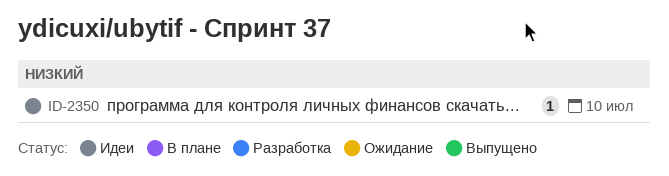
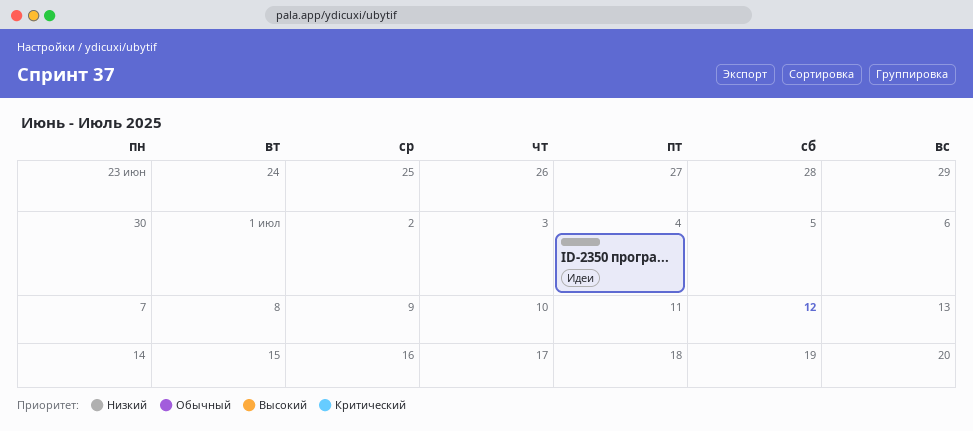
ID-2350, due: Jul 10 -> Jul 4

